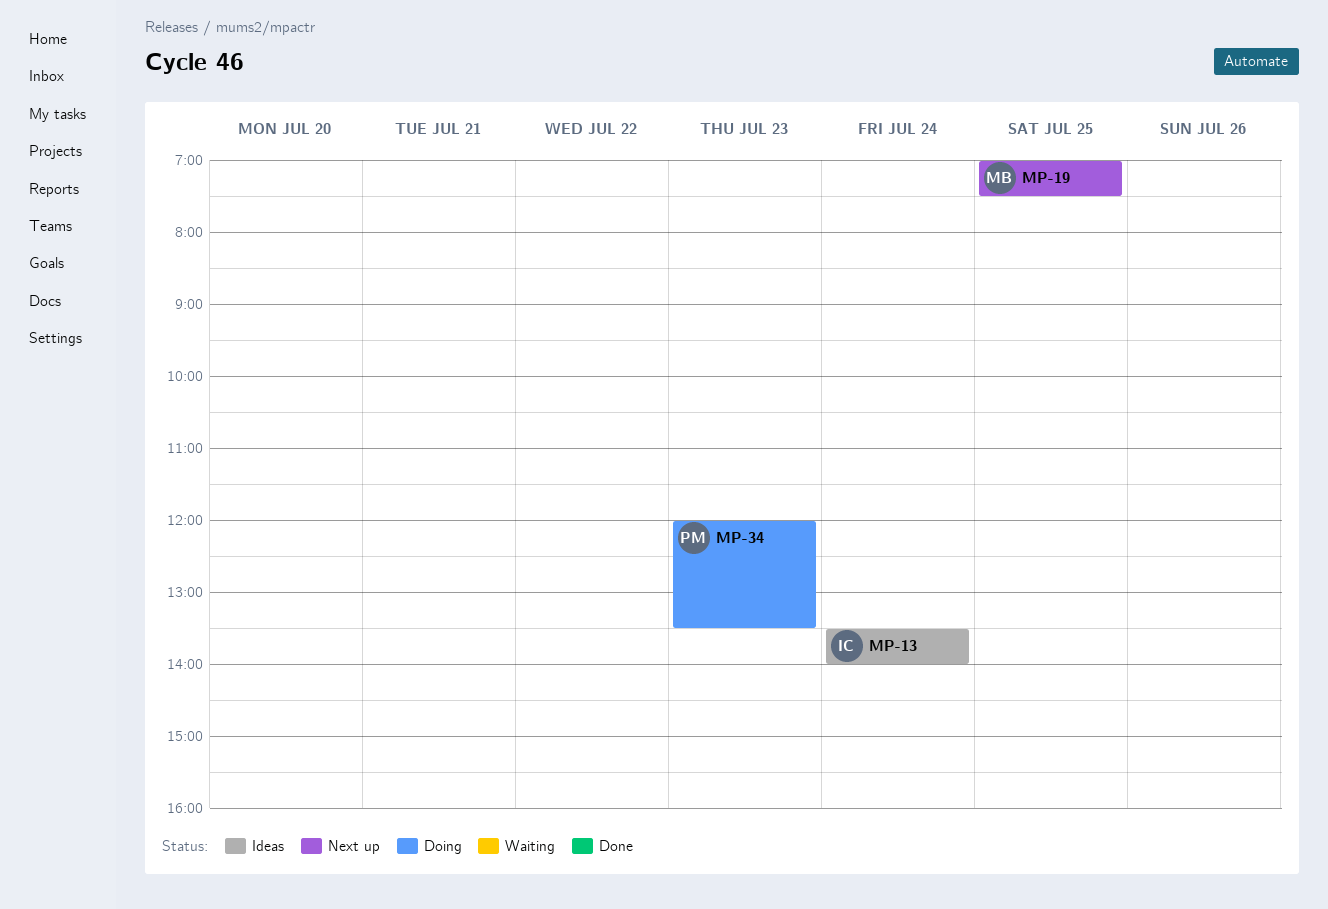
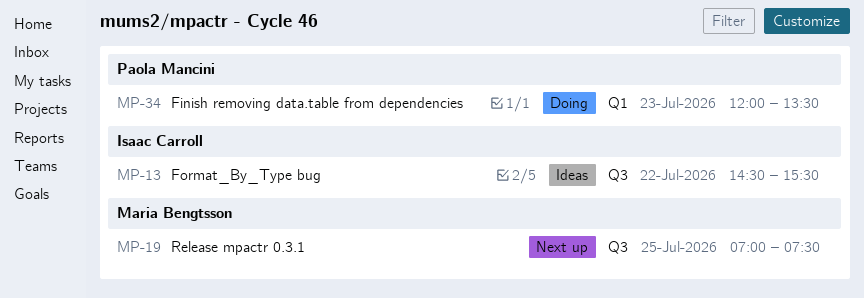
MP-13, day: Jul 24 -> Jul 22
MP-13, begins: 13:30 -> 14:30
MP-13, ends: 14:00 -> 15:30

